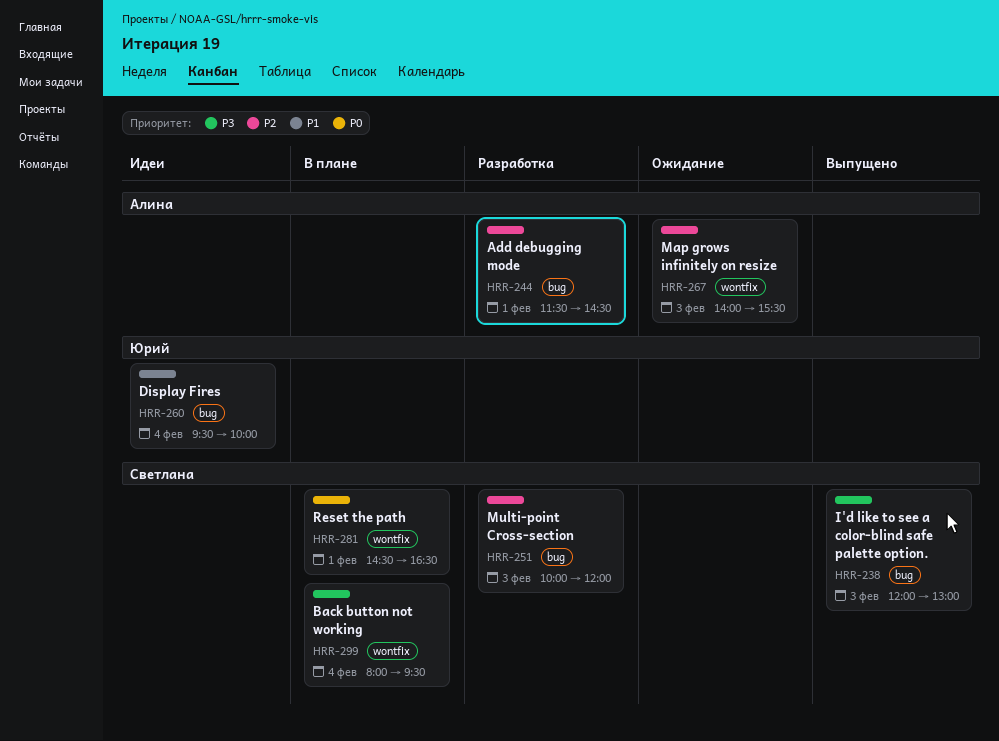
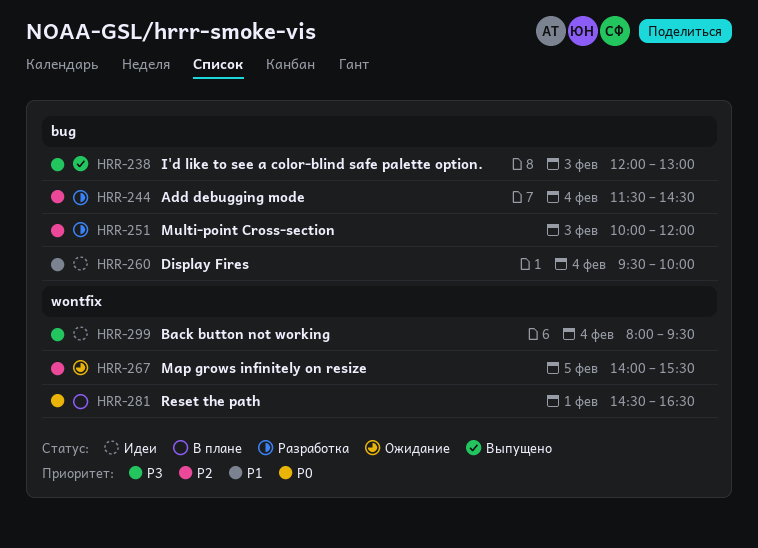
HRR-244, day: Feb 1 -> Feb 4
HRR-267, day: Feb 3 -> Feb 5
HRR-299, status: В плане -> Идеи

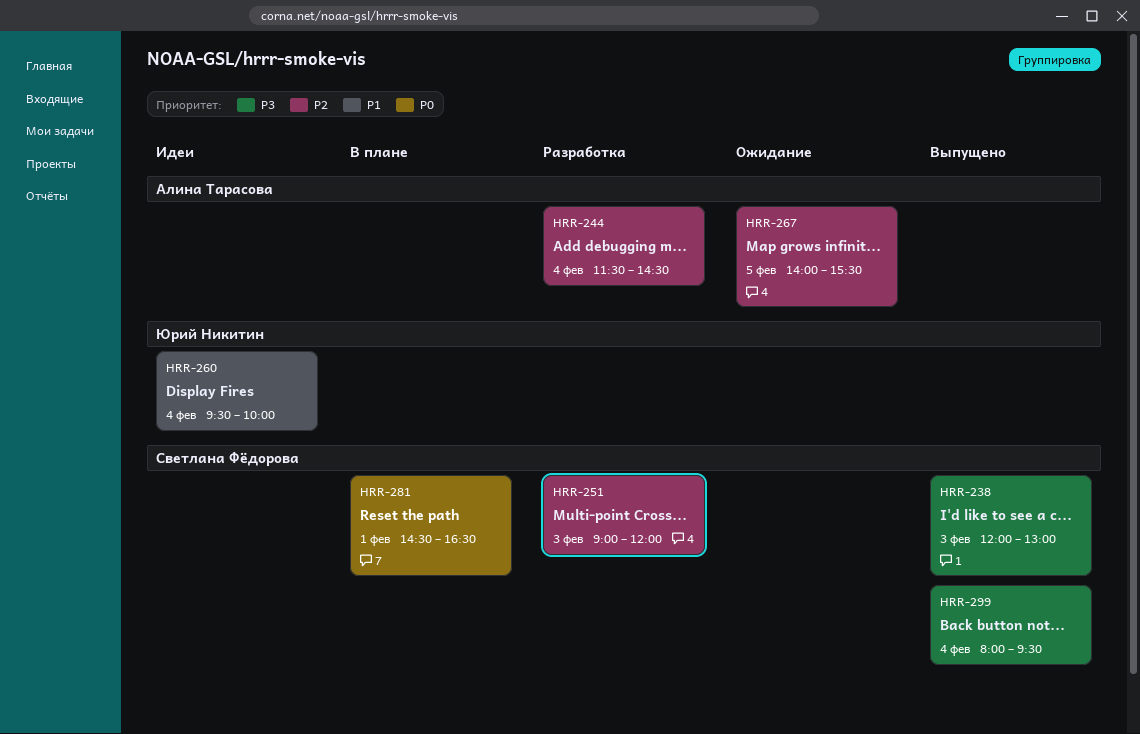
HRR-251, begins: 10:00 -> 09:00
HRR-299, status: Идеи -> Выпущено

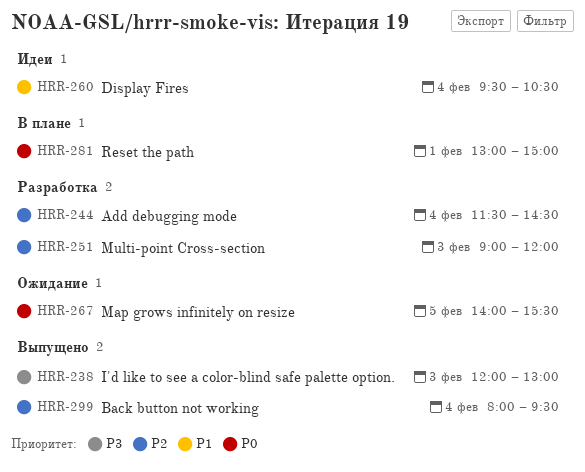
HRR-260, ends: 10:00 -> 10:30
HRR-267, priority: P2 -> P0
HRR-281, begins: 14:30 -> 13:00
HRR-281, ends: 16:30 -> 15:00
HRR-299, priority: P3 -> P2

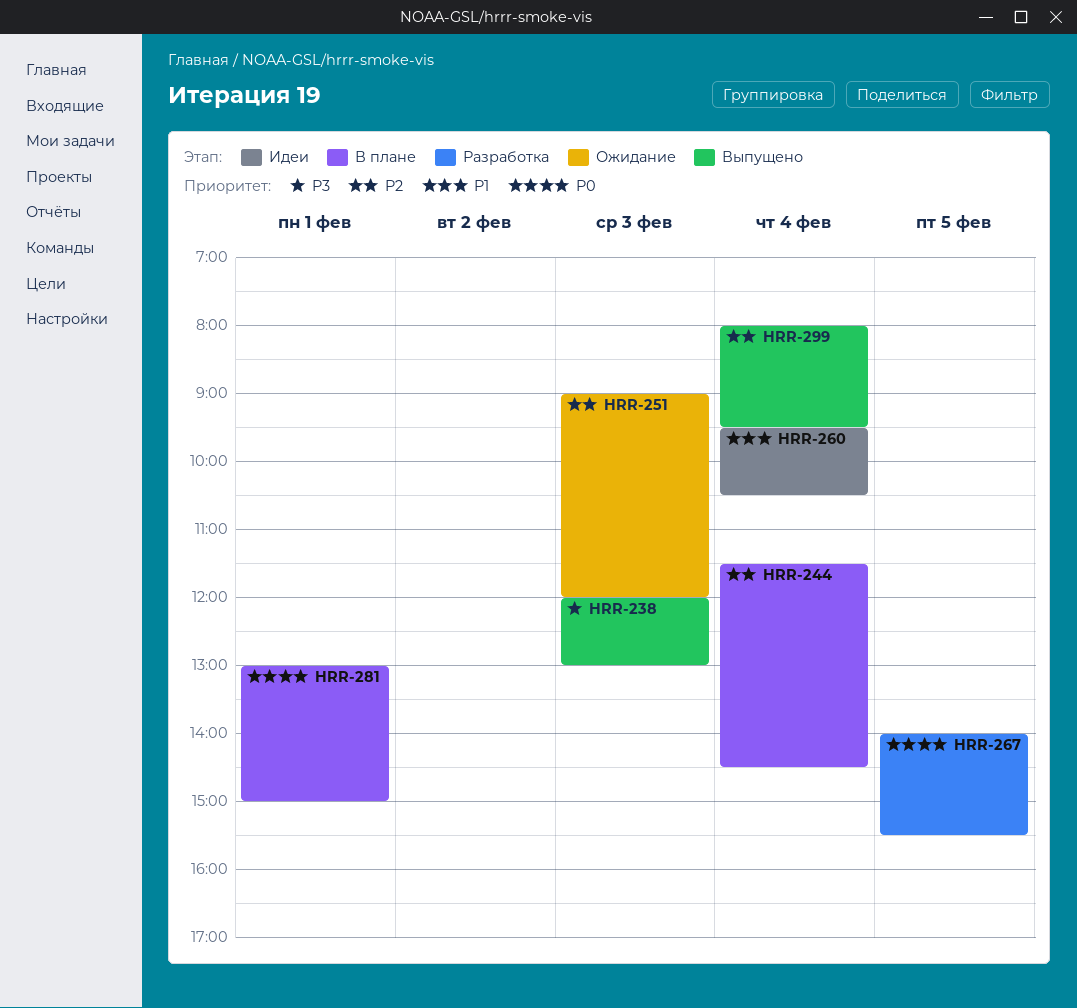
HRR-244, status: Разработка -> В плане
HRR-251, status: Разработка -> Ожидание
HRR-267, status: Ожидание -> Разработка

